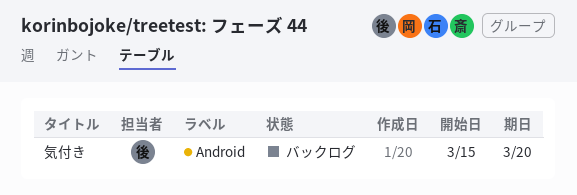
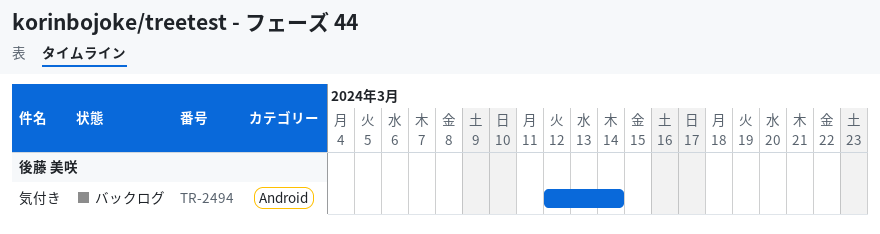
気付き, start: Mar 15 -> Mar 12
気付き, due: Mar 20 -> Mar 14

